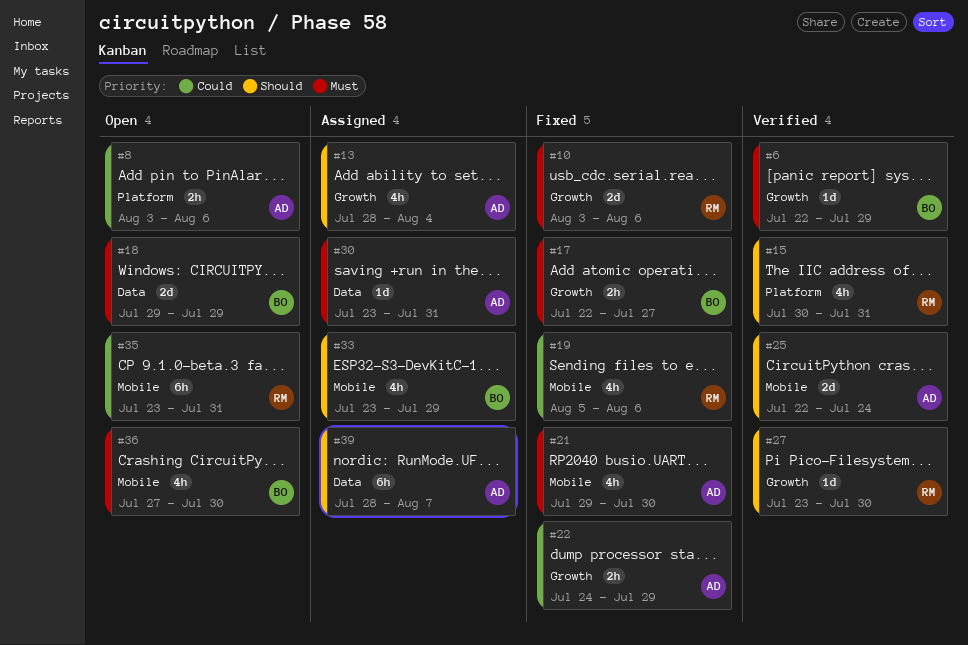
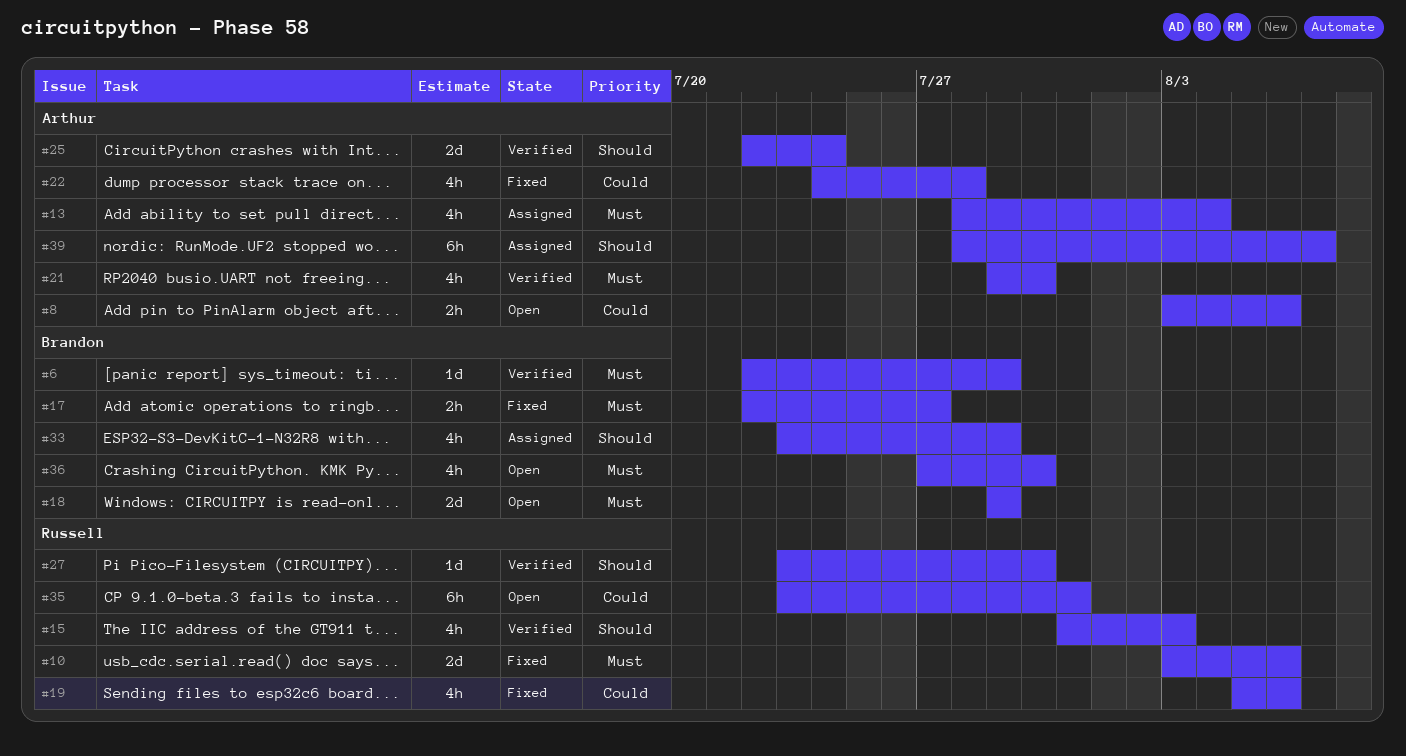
#13, priority: Should -> Must
#15, start: Jul 30 -> Jul 31
#15, due: Jul 31 -> Aug 3
#21, status: Fixed -> Verified
#22, estimate: 2h -> 4h
#22, due: Jul 29 -> Jul 28
#30: present -> none

